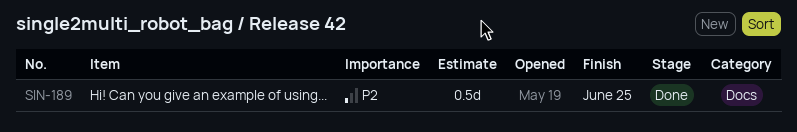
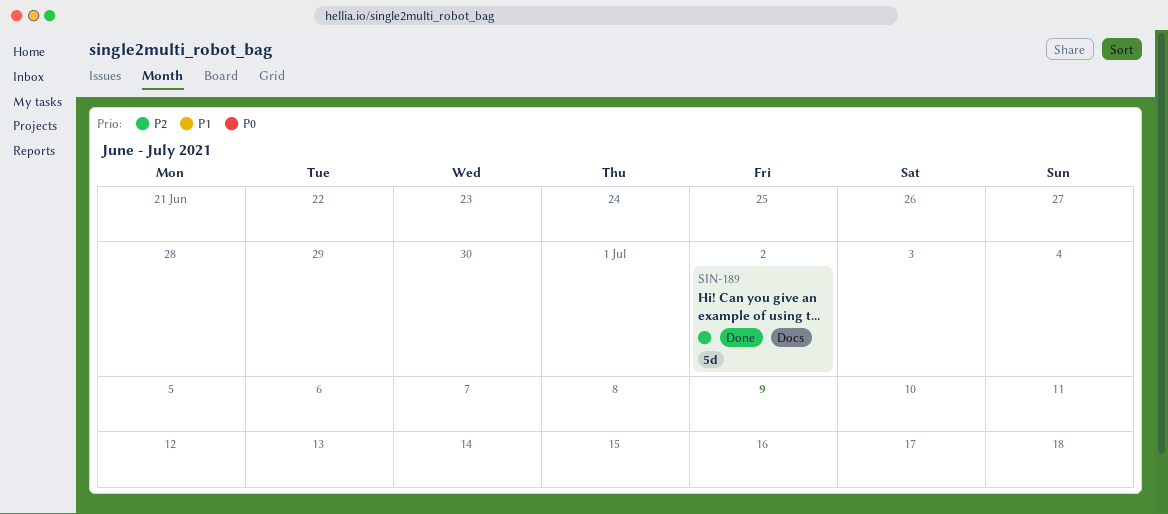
SIN-189, estimate: 0.5d -> 5d
SIN-189, due: Jun 25 -> Jul 2

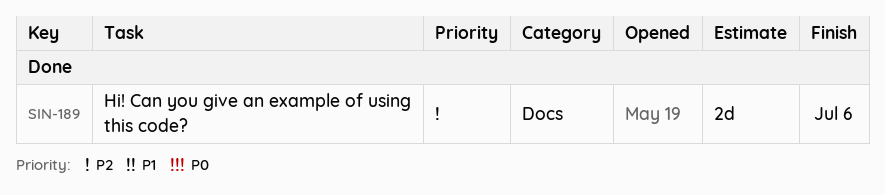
SIN-189, estimate: 5d -> 2d
SIN-189, due: Jul 2 -> Jul 6

